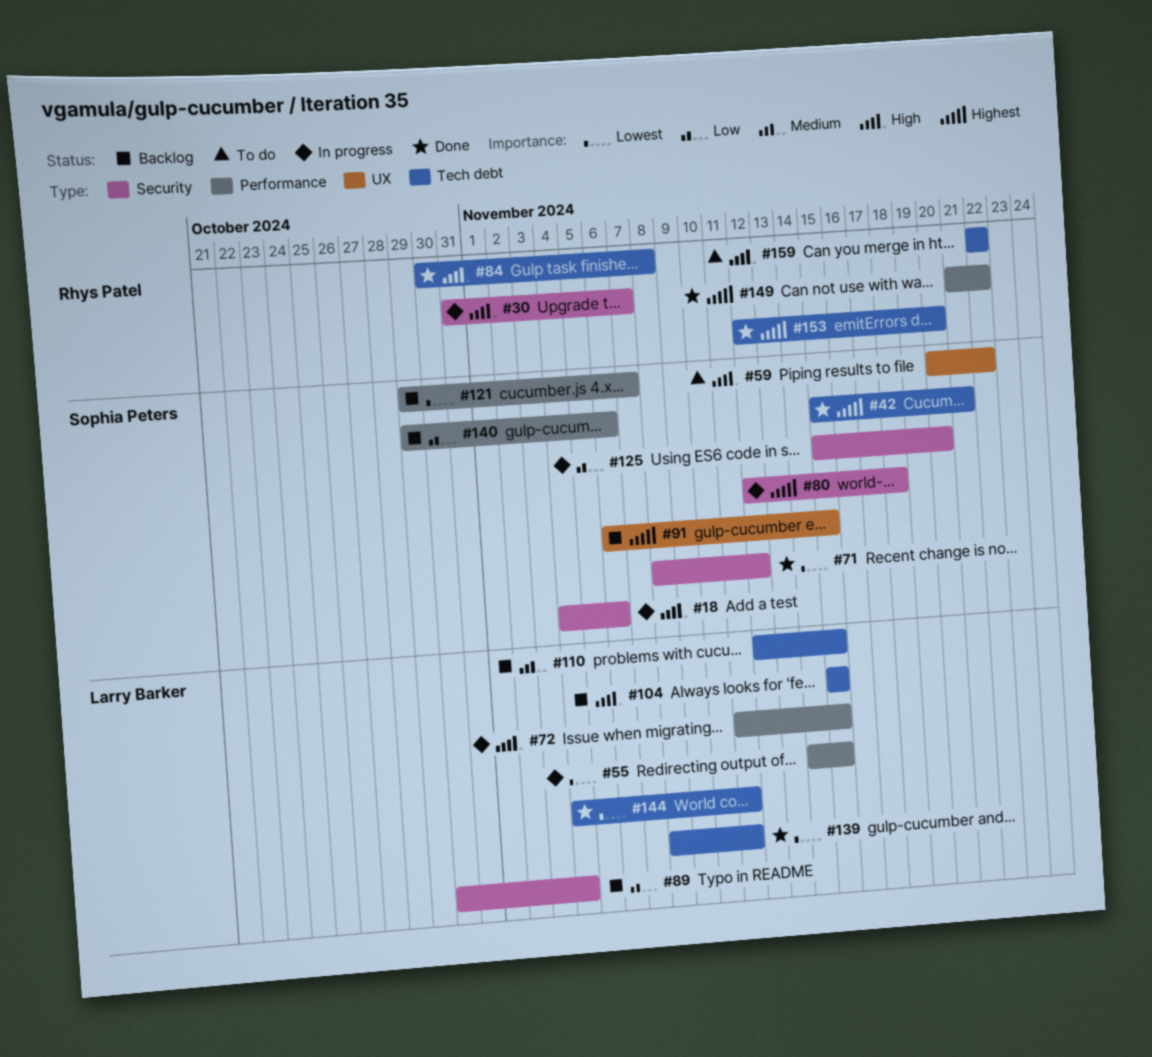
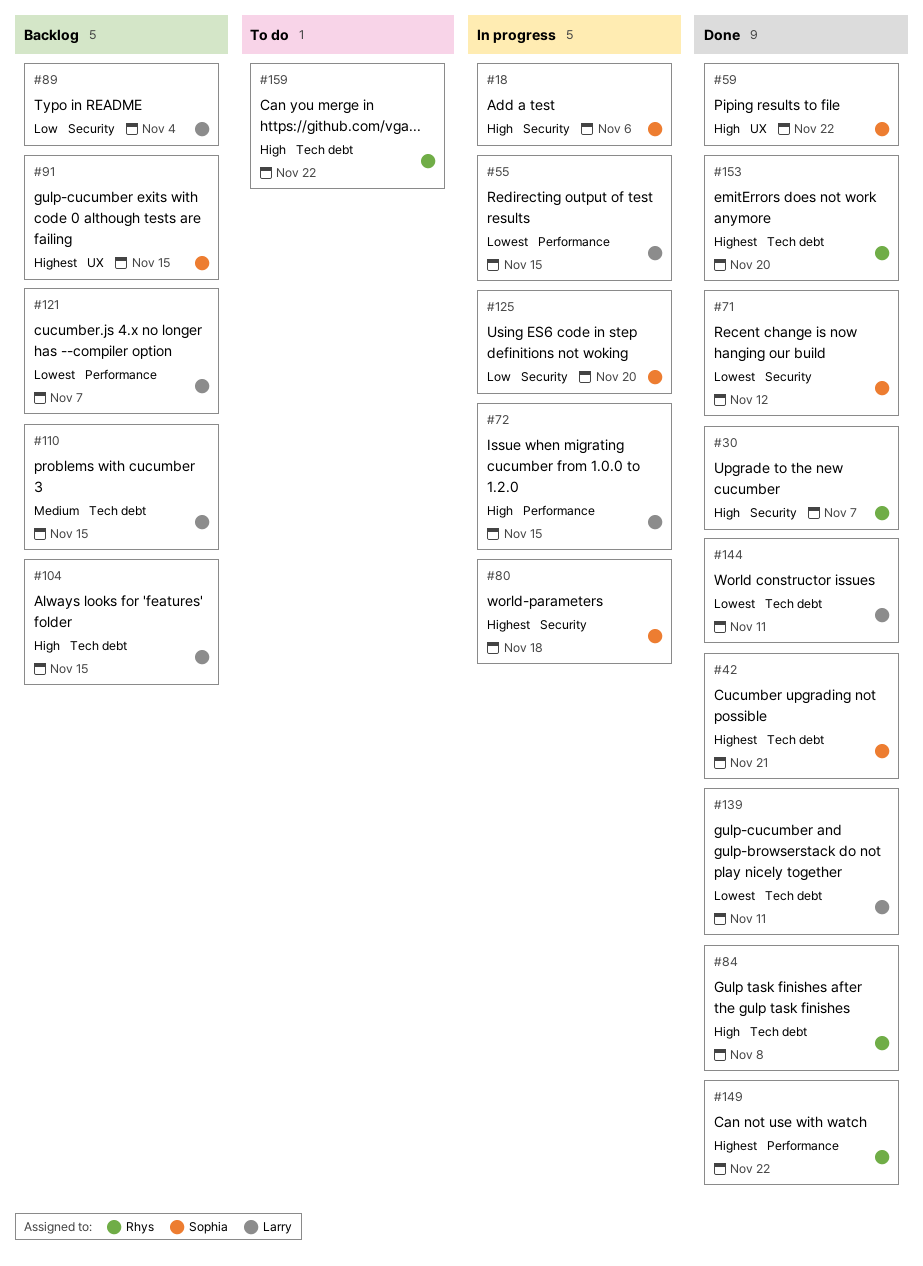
#30, status: In progress -> Done
#59, status: To do -> Done
#121, owner: Sophia Peters -> Larry Barker
#140: present -> none

